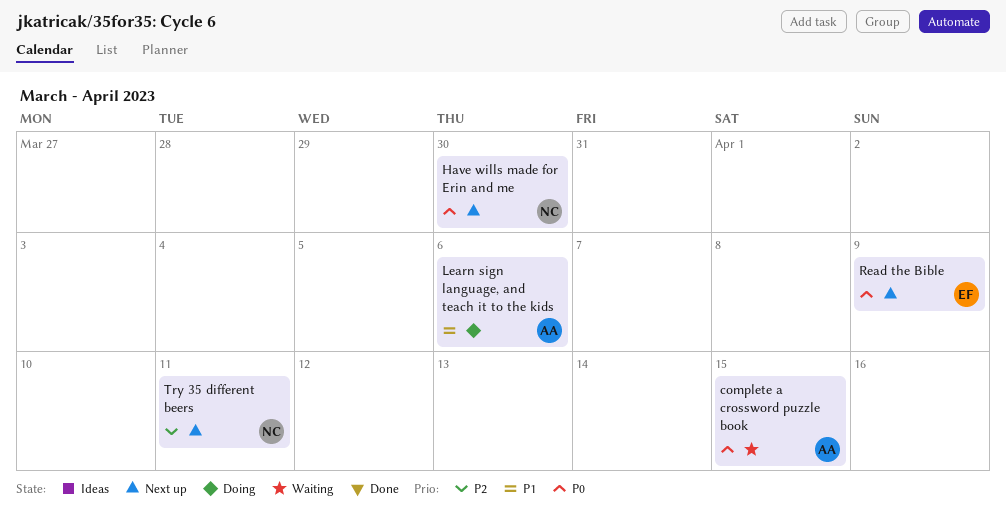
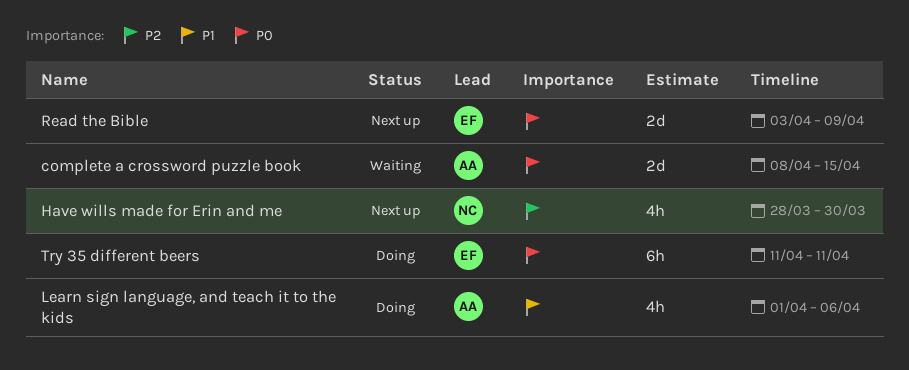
Have wills made for Erin and me, priority: P0 -> P2
Try 35 different beers, status: Next up -> Doing
Try 35 different beers, owner: NC -> EF
Try 35 different beers, priority: P2 -> P0

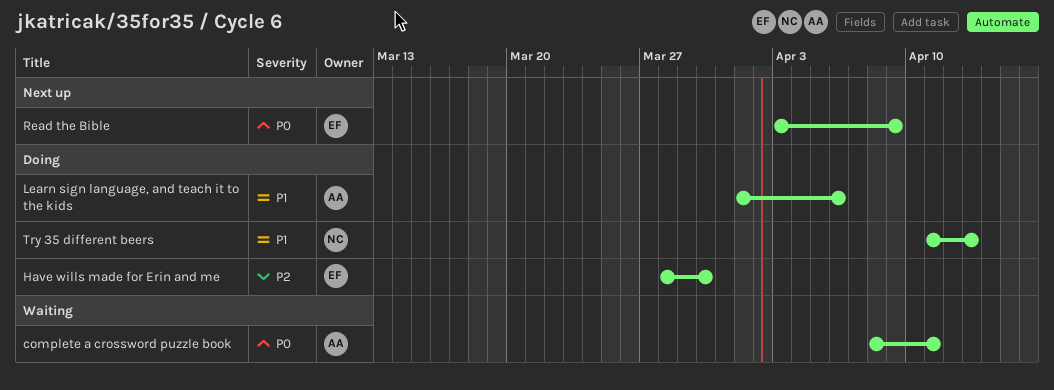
complete a crossword puzzle book, due: Apr 15 -> Apr 11
Have wills made for Erin and me, status: Next up -> Doing
Have wills made for Erin and me, owner: NC -> EF
Try 35 different beers, owner: EF -> NC
Try 35 different beers, priority: P0 -> P1
Try 35 different beers, due: Apr 11 -> Apr 13

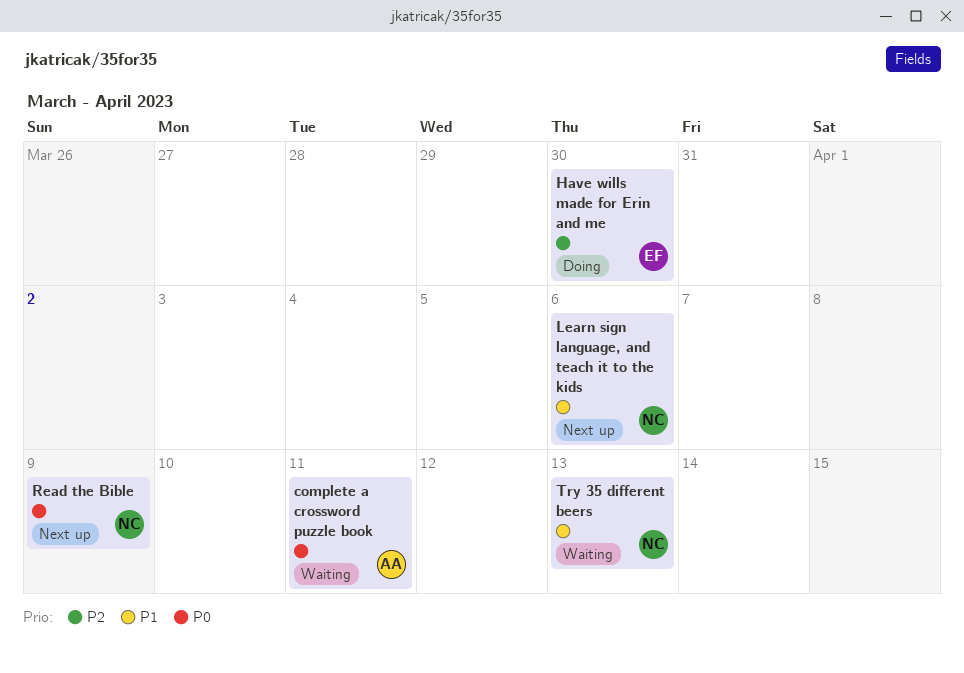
Learn sign language, and teach it to the kids, status: Doing -> Next up
Learn sign language, and teach it to the kids, owner: AA -> NC
Read the Bible, owner: EF -> NC
Try 35 different beers, status: Doing -> Waiting

